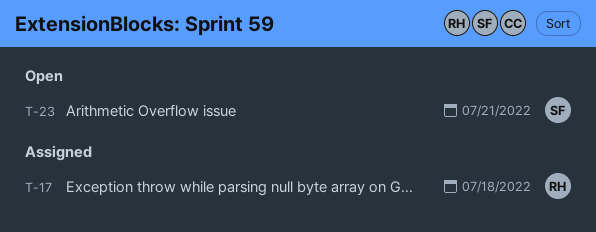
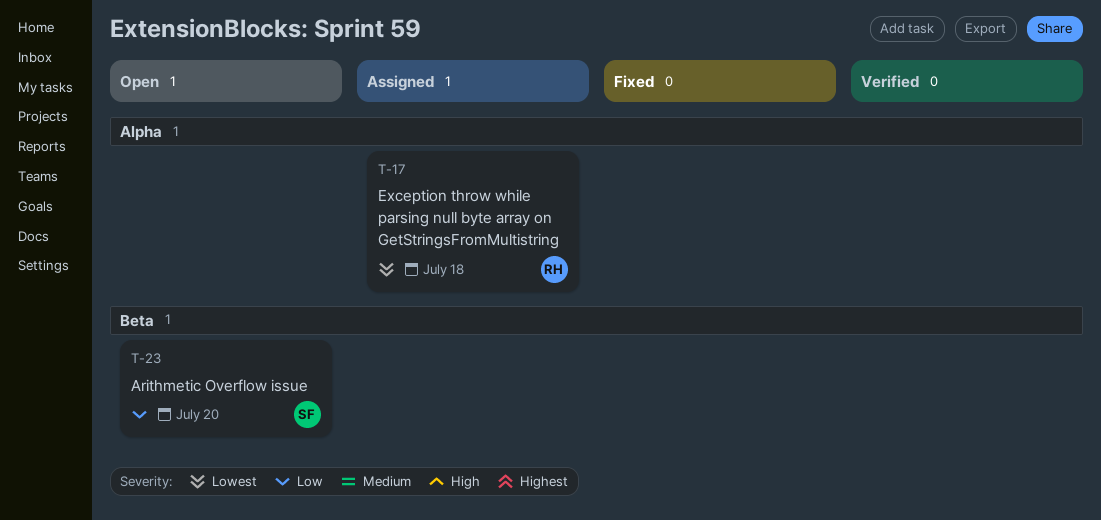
T-23, due: Jul 21 -> Jul 20

